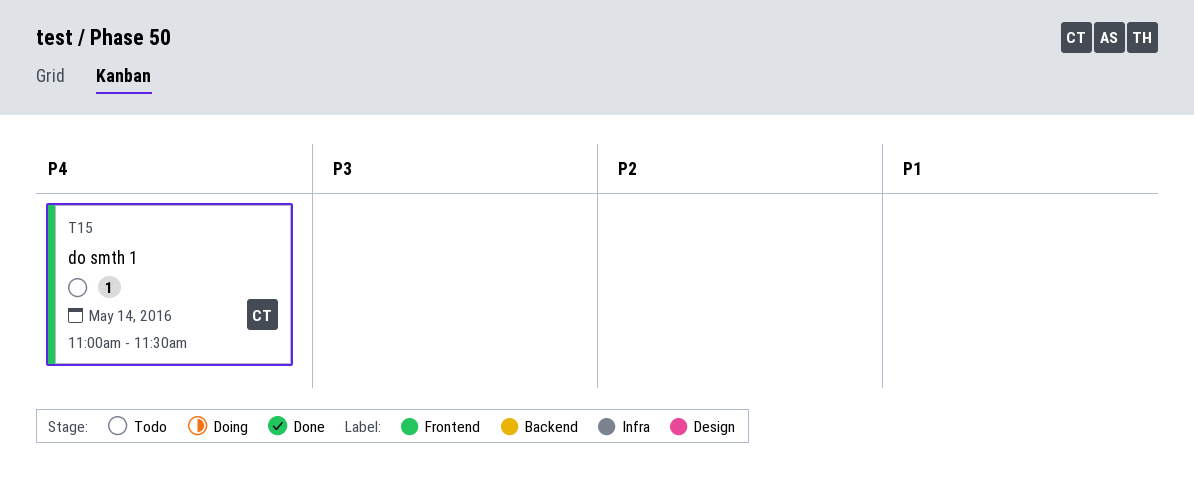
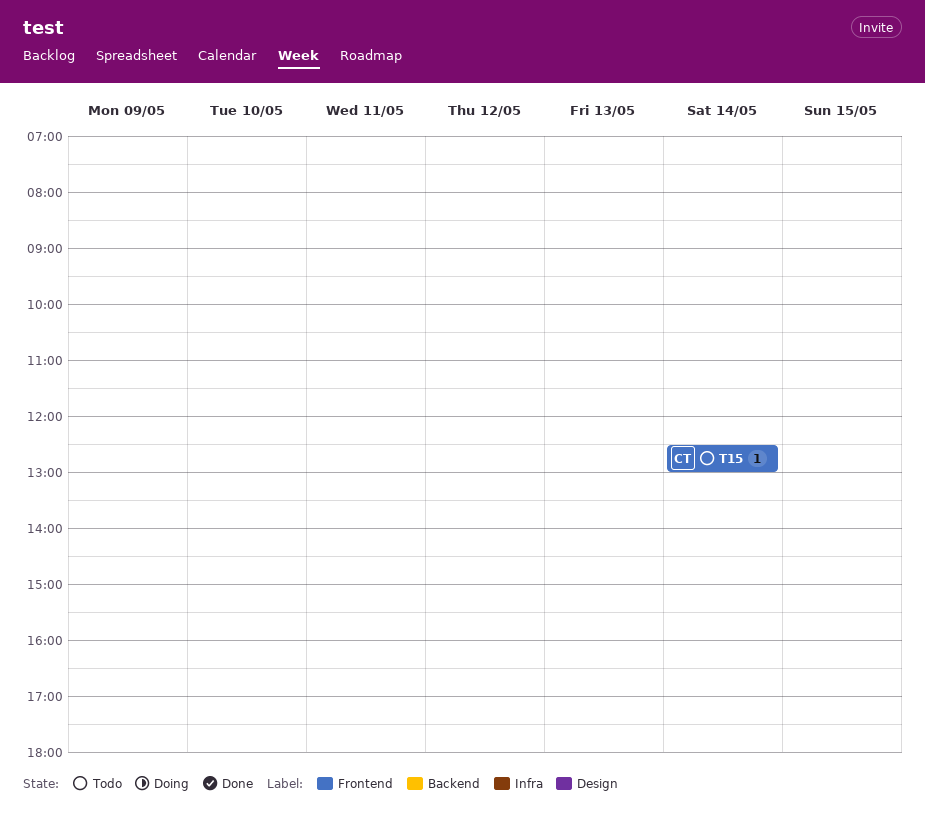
T15, begins: 11:00 -> 12:30
T15, ends: 11:30 -> 13:00

